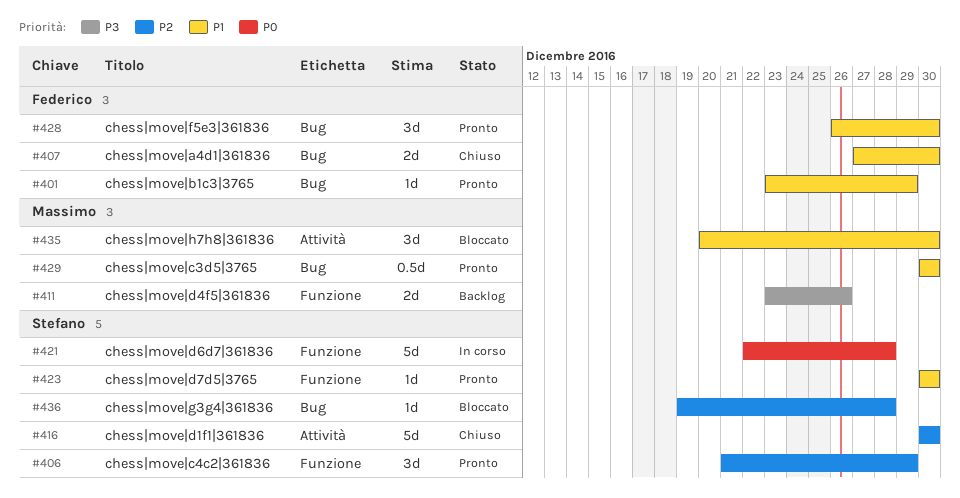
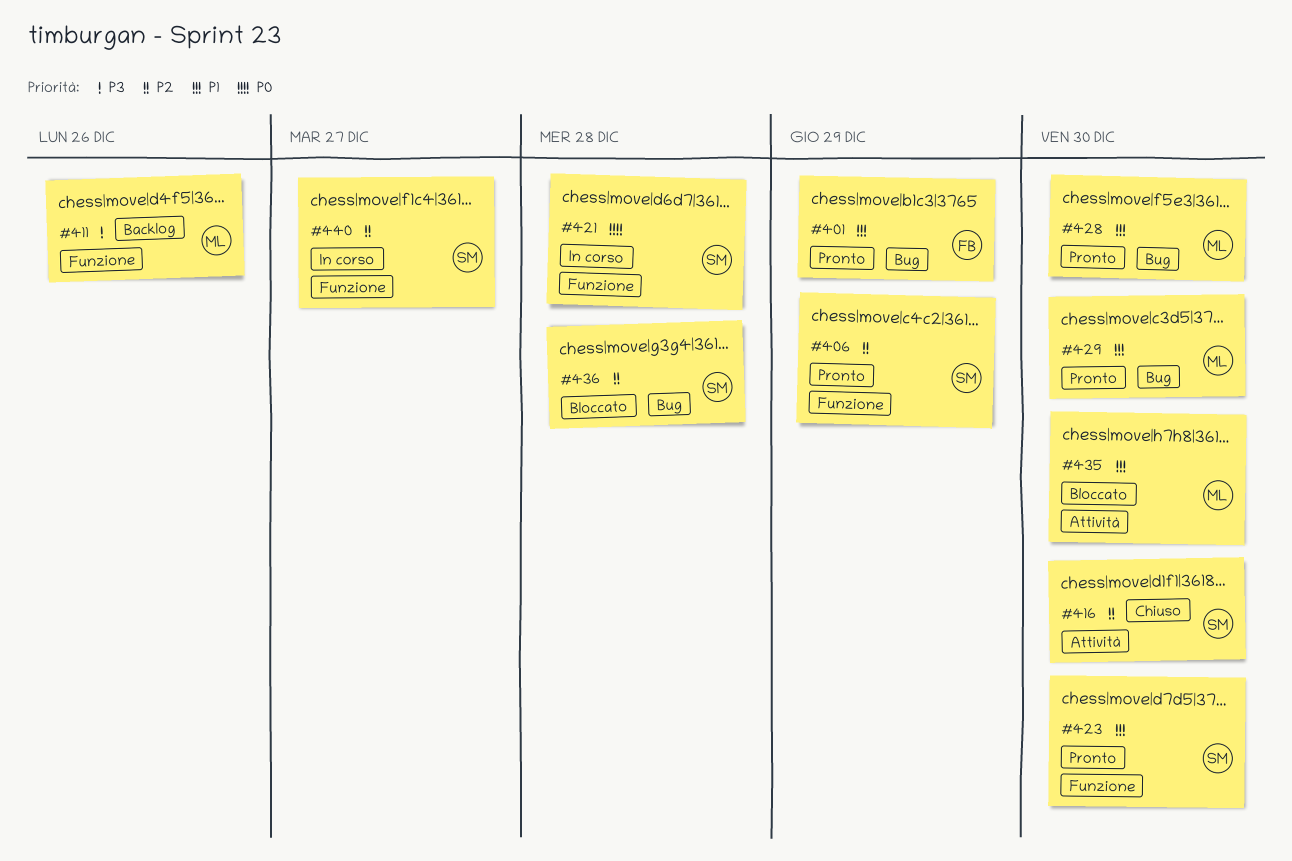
#407: present -> none
#428, owner: Federico -> Massimo
#440: none -> present

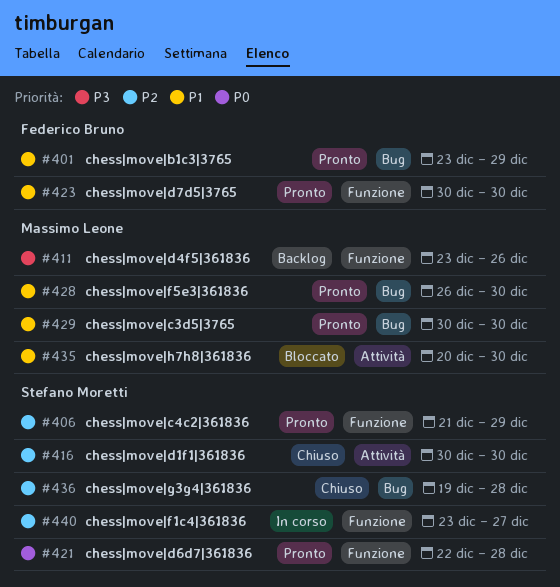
#421, status: In corso -> Pronto
#423, owner: Stefano Moretti -> Federico Bruno
#436, status: Bloccato -> Chiuso

